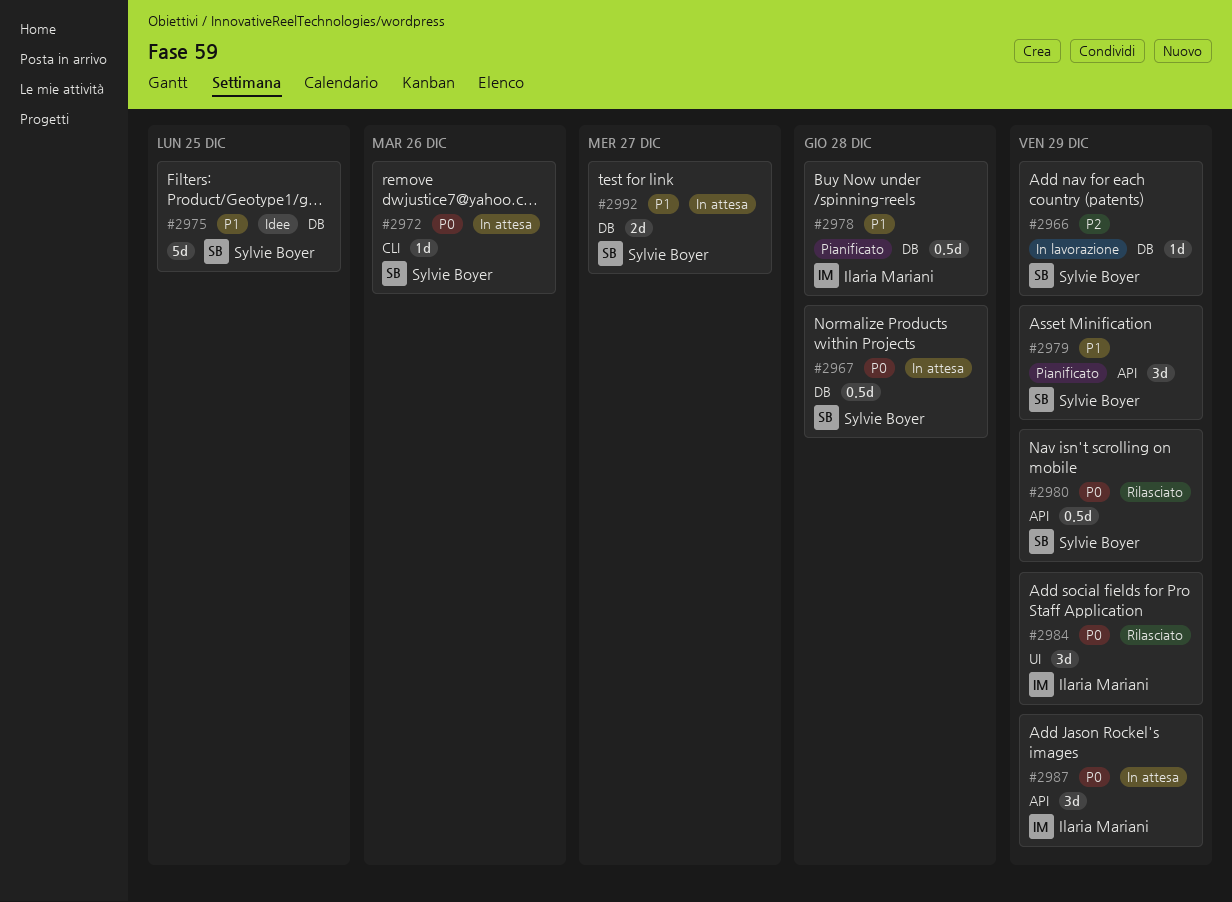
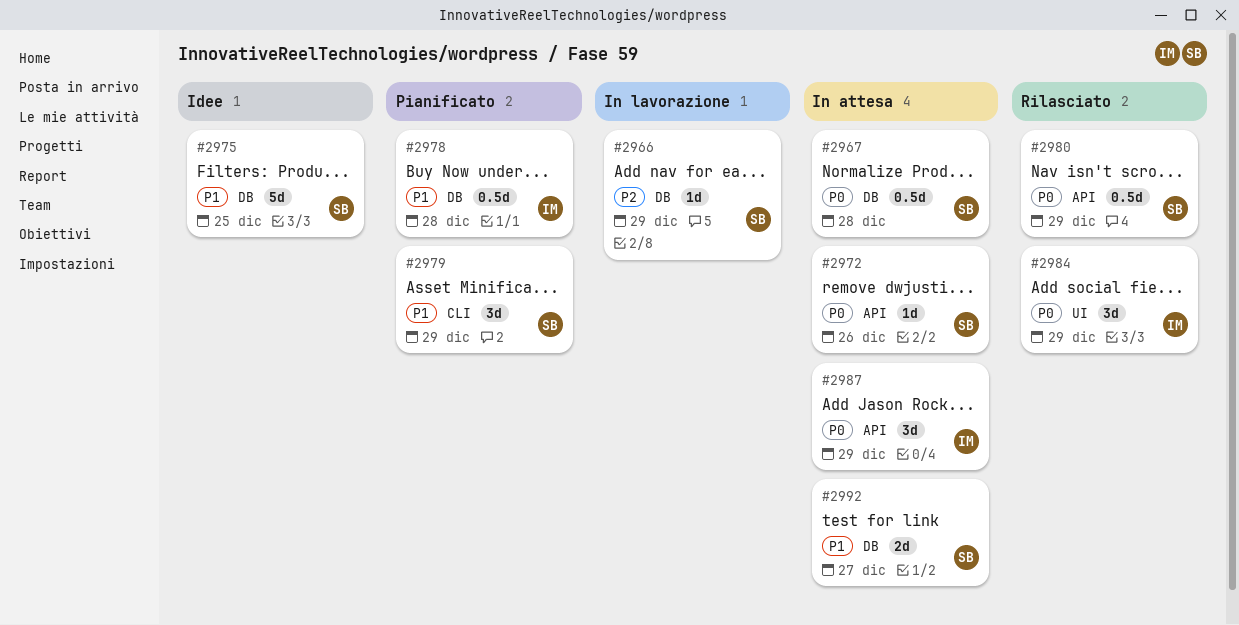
#2972, label: CLI -> API
#2979, label: API -> CLI

